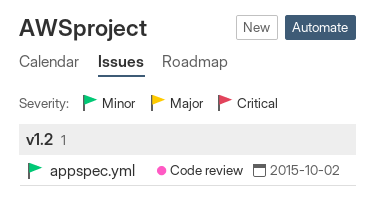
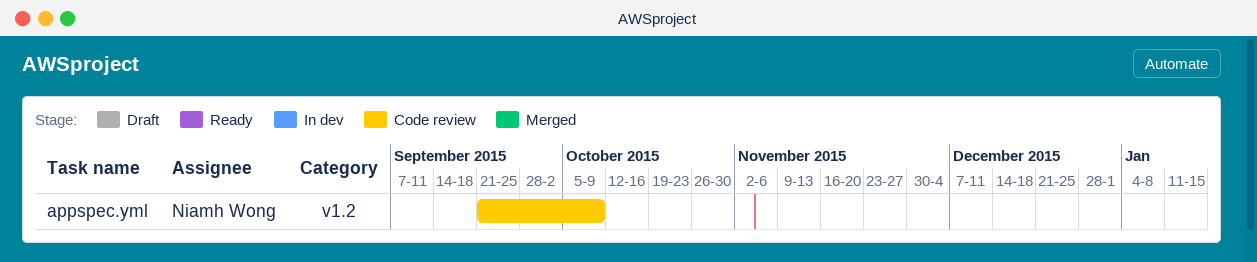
appspec.yml, due: Oct 2 -> Oct 9

